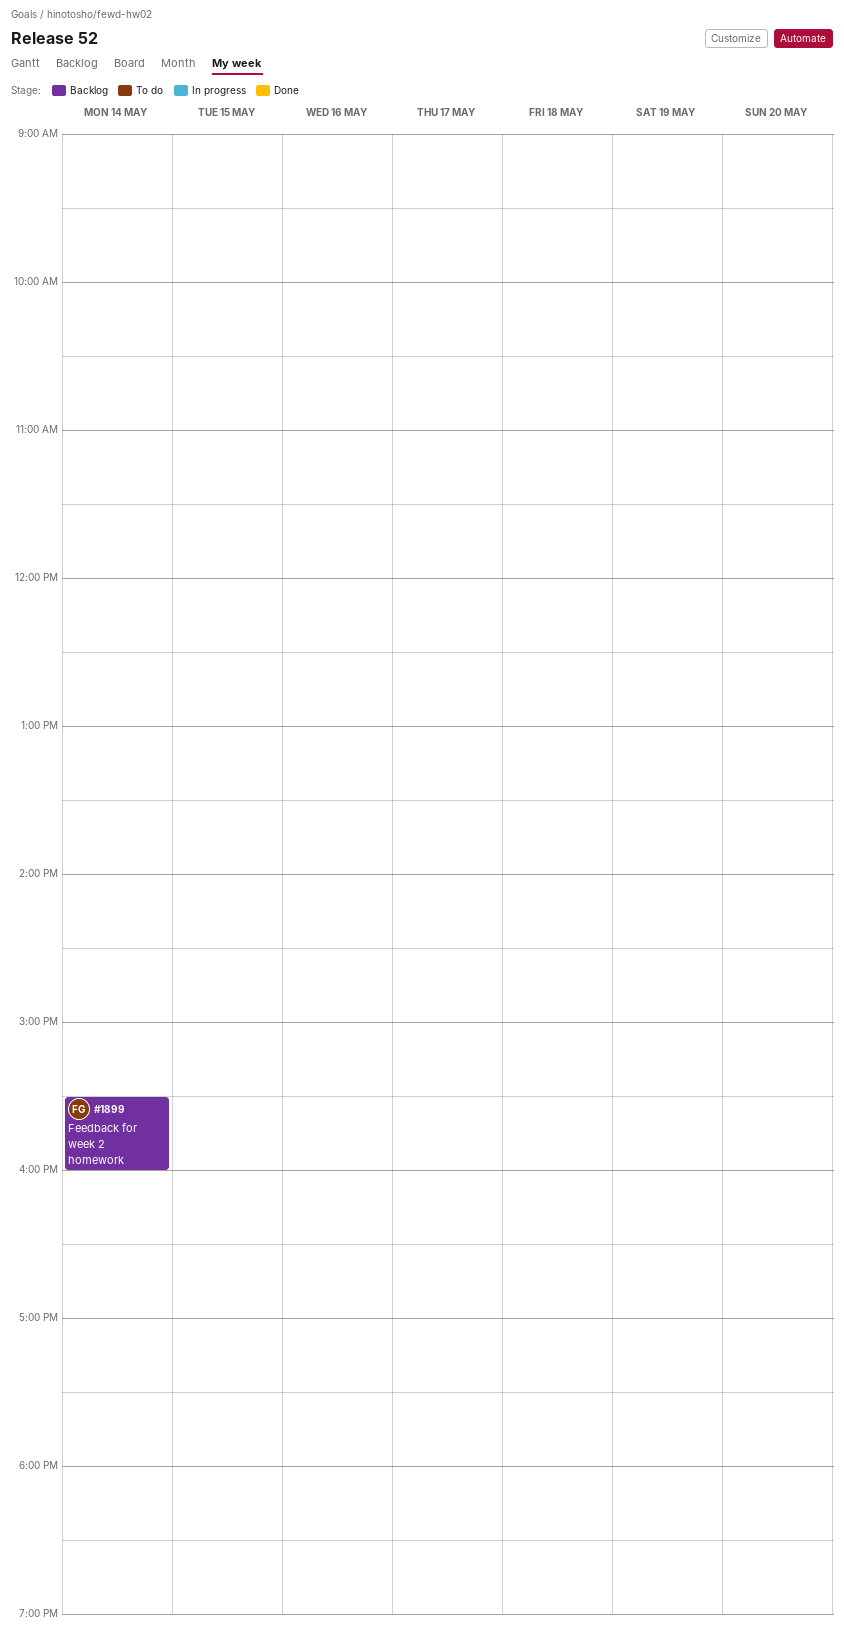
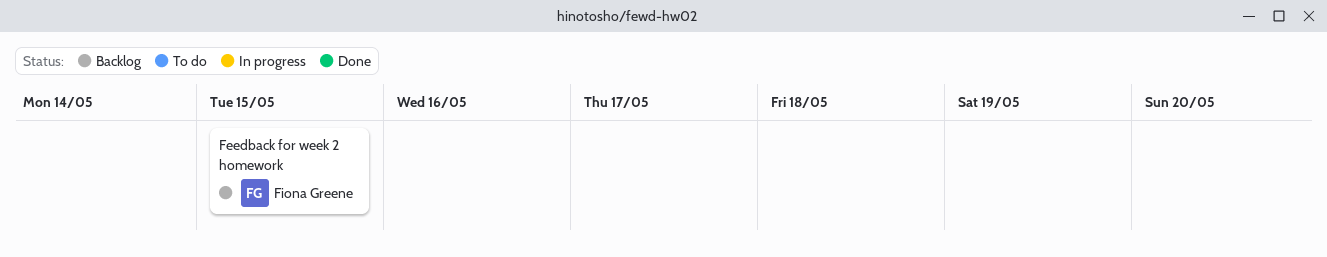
Feedback for week 2 homework, day: May 14 -> May 15

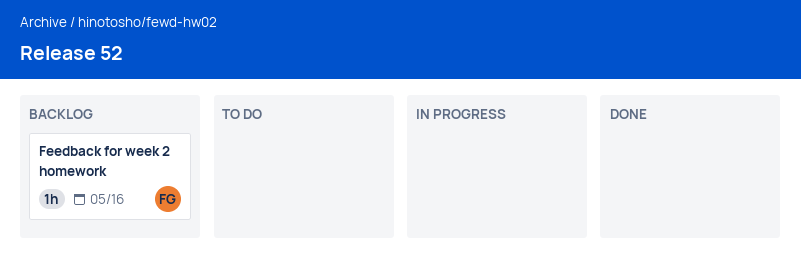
Feedback for week 2 homework, day: May 15 -> May 16

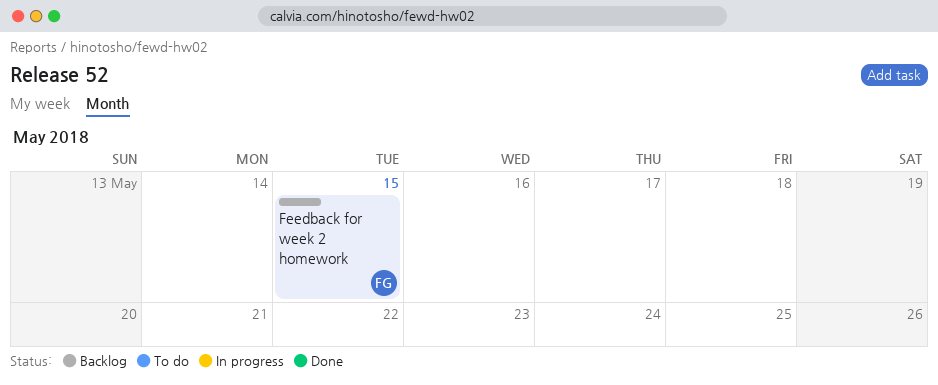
Feedback for week 2 homework, day: May 16 -> May 15

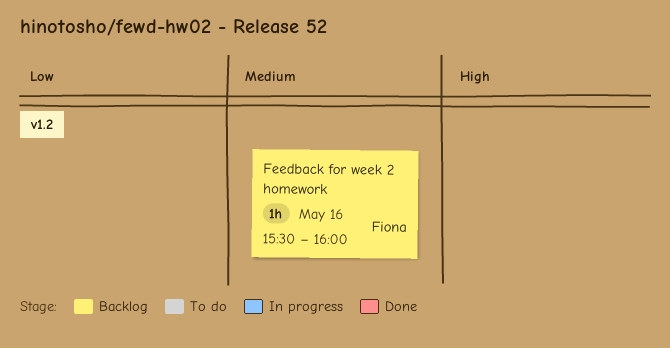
Feedback for week 2 homework, day: May 15 -> May 16

